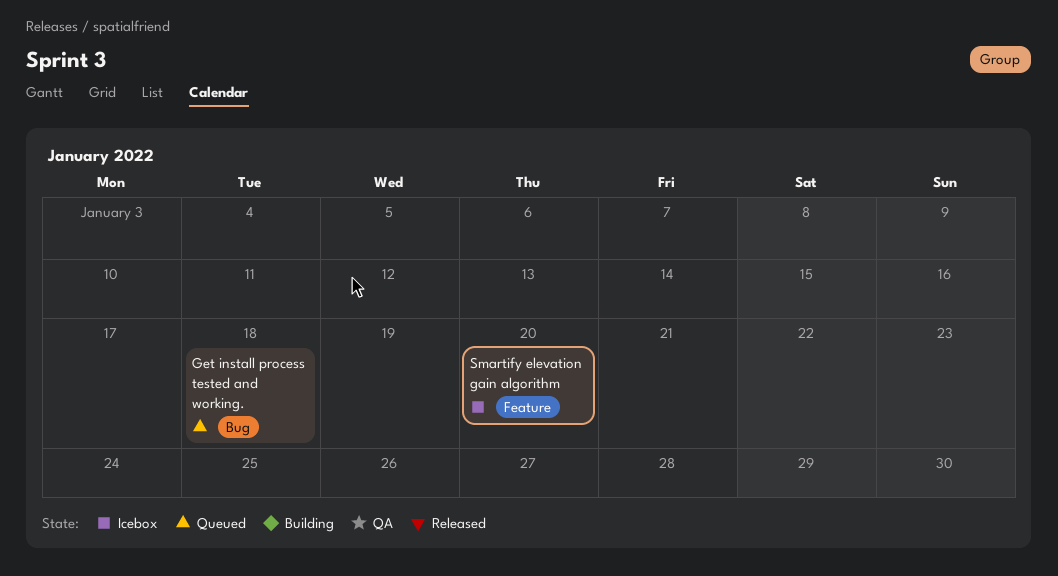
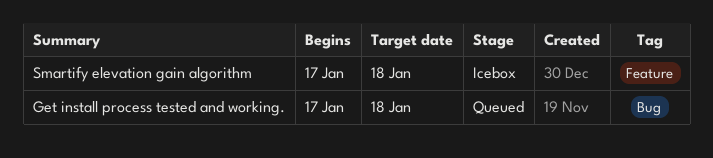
Smartify elevation gain algorithm, due: Jan 20 -> Jan 18

